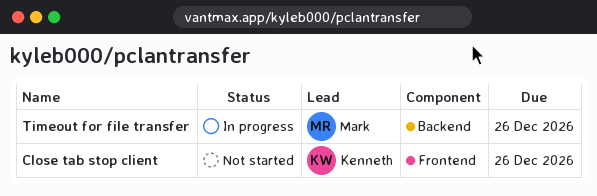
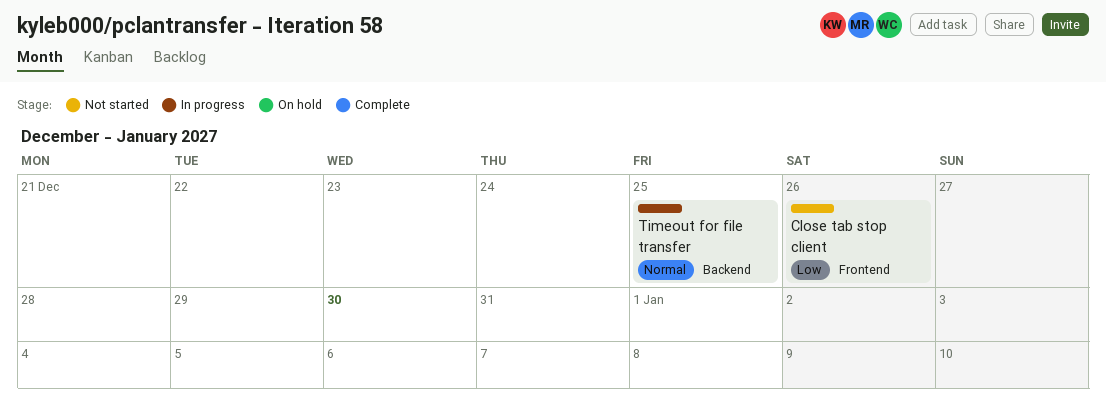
Timeout for file transfer, due: Dec 26 -> Dec 25

